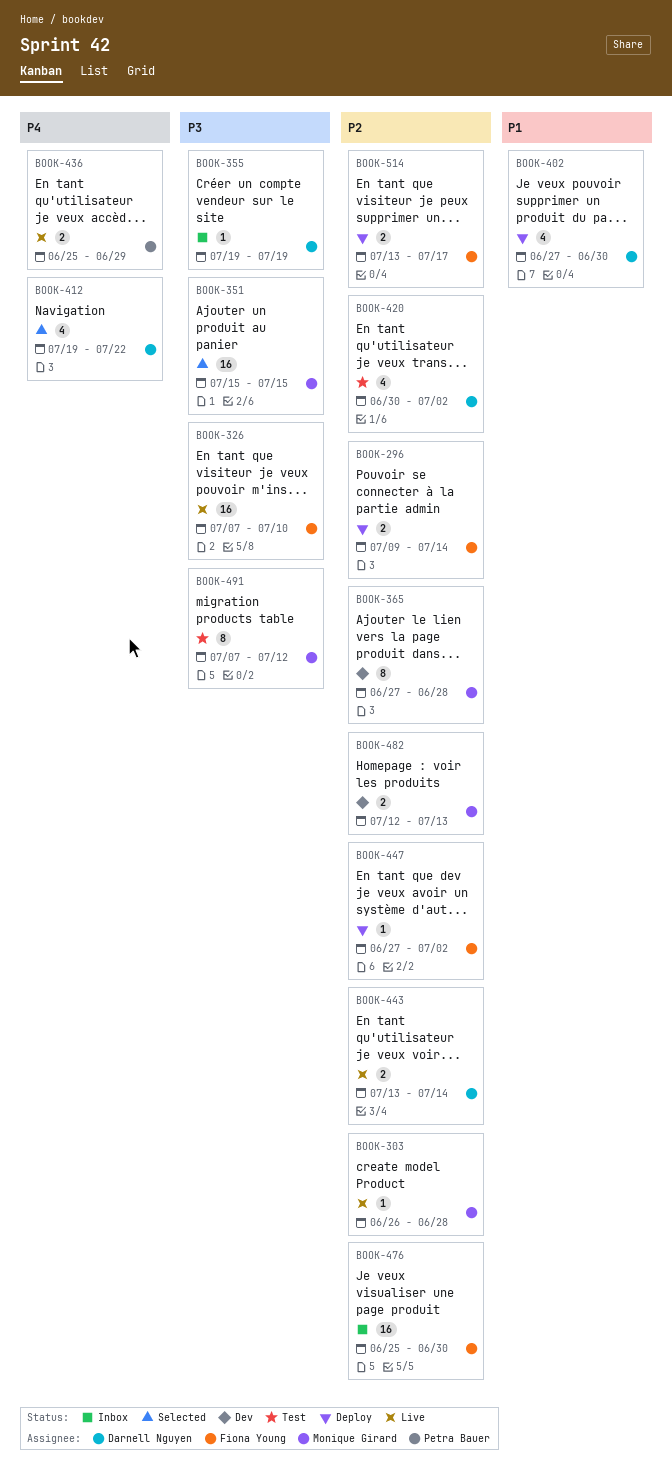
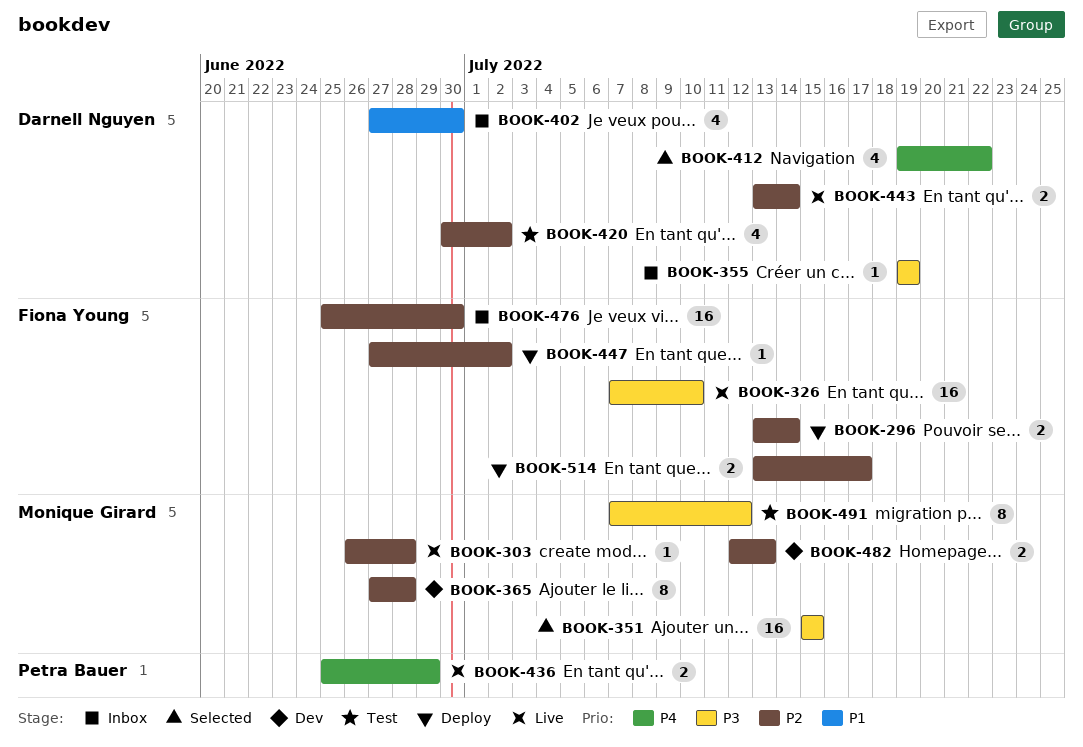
BOOK-296, start: Jul 9 -> Jul 13
BOOK-402, status: Deploy -> Inbox

